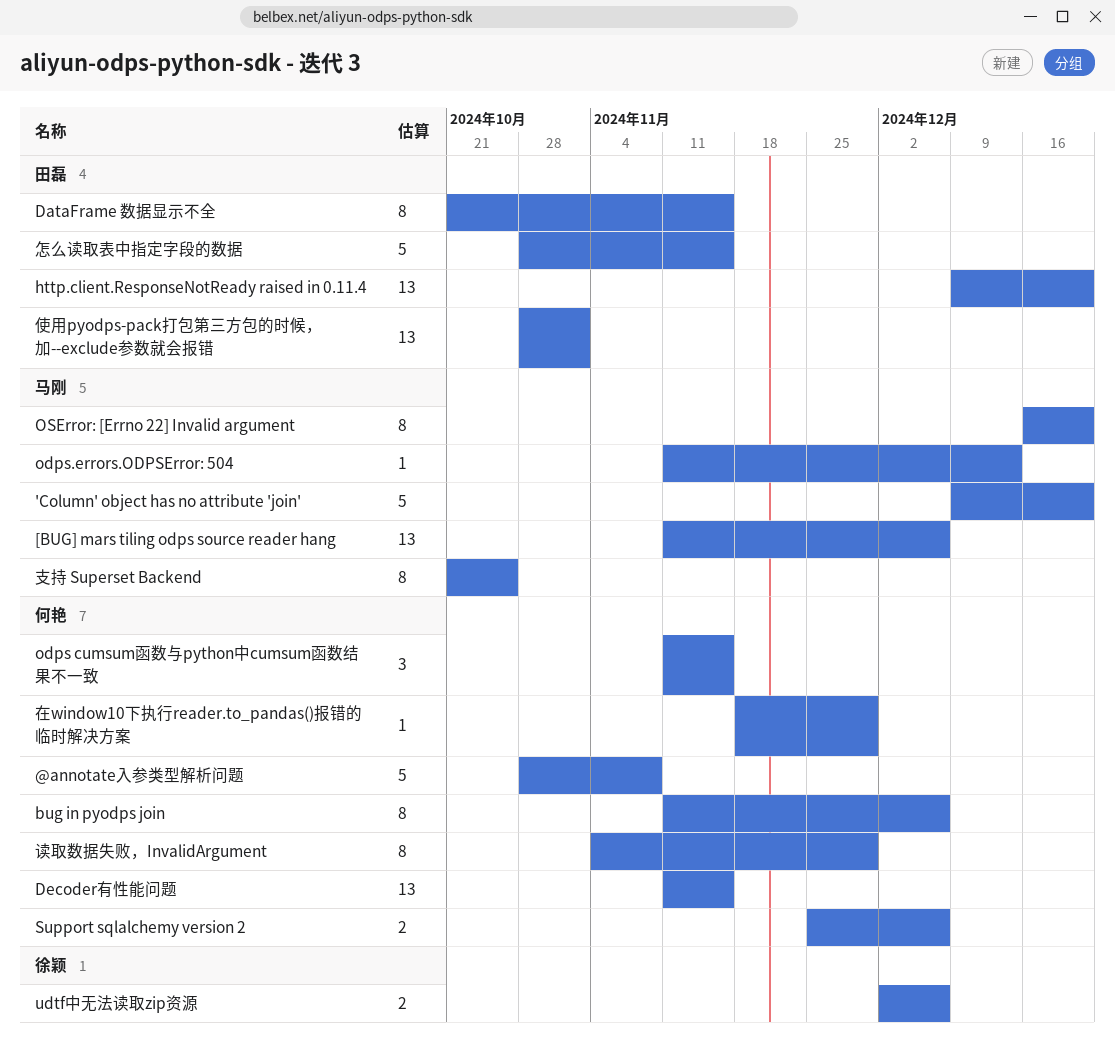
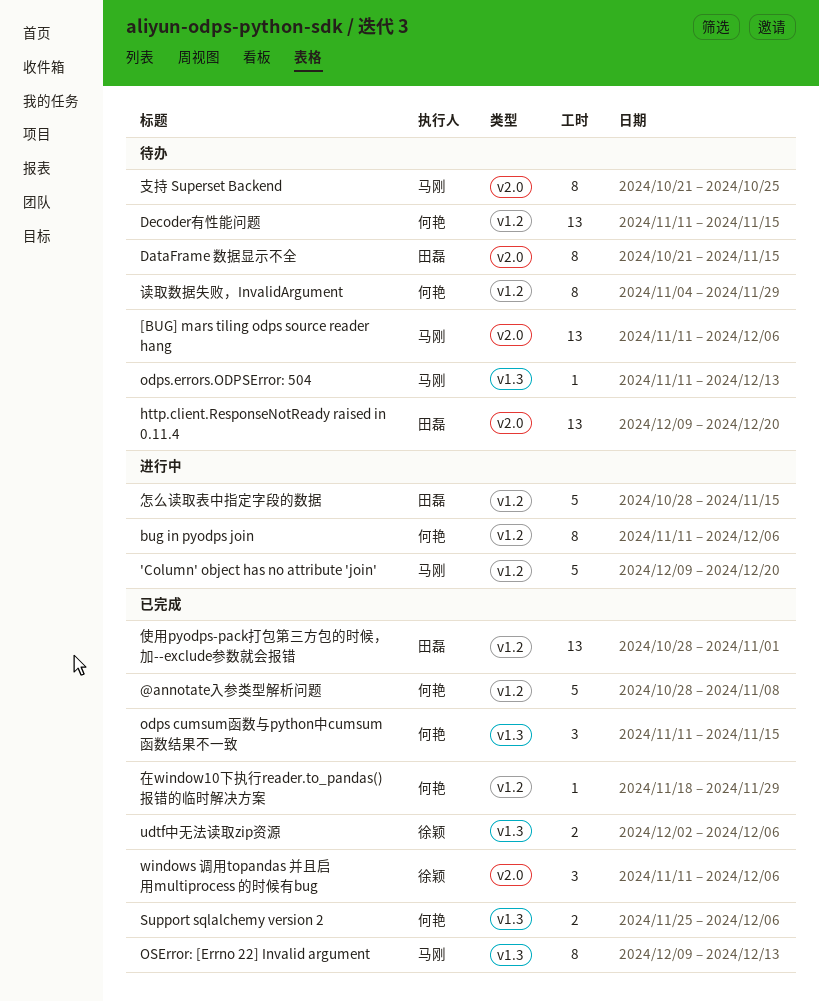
OSError: [Errno 22] Invalid argument, start: Dec 16 -> Dec 9
OSError: [Errno 22] Invalid argument, due: Dec 20 -> Dec 13
windows 调用topandas 并且启用multiprocess 的时候有bug: none -> present

